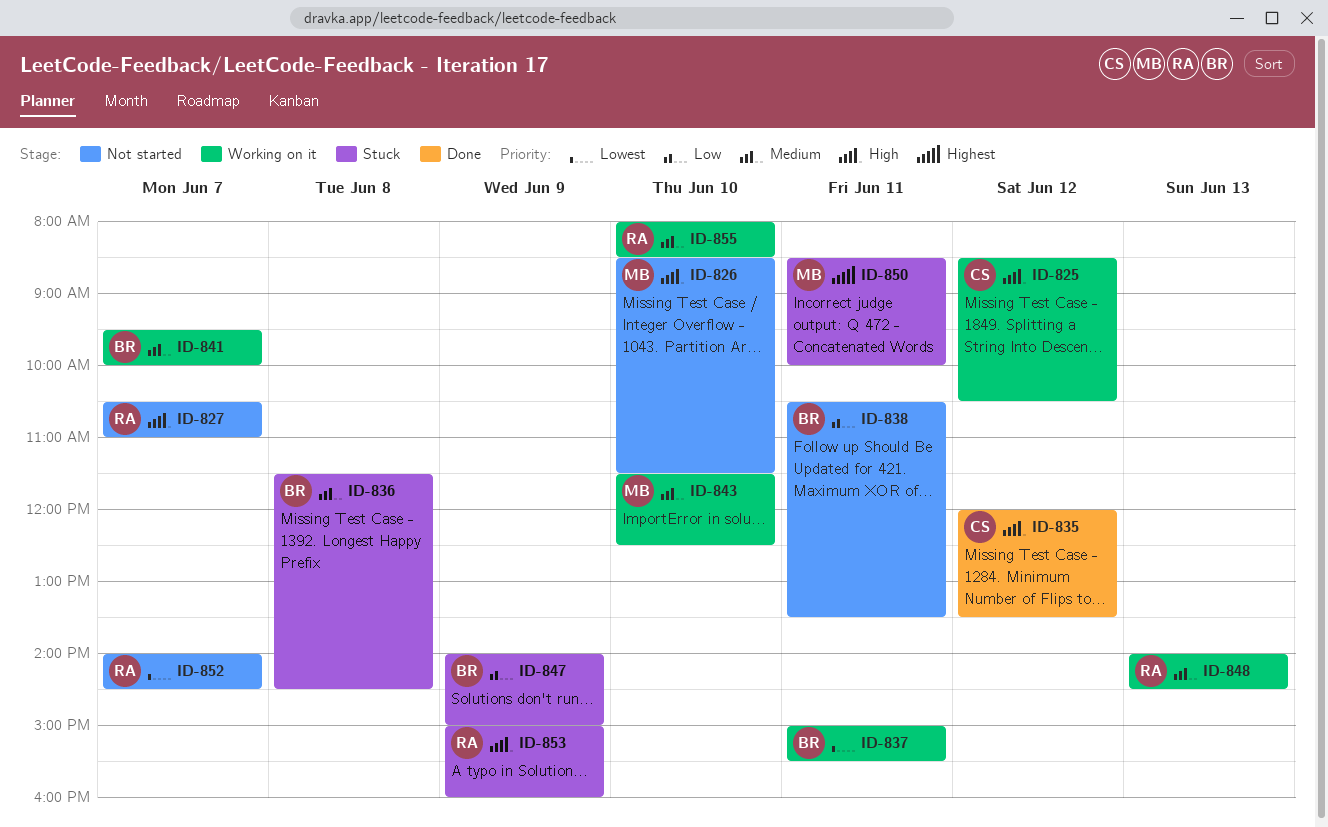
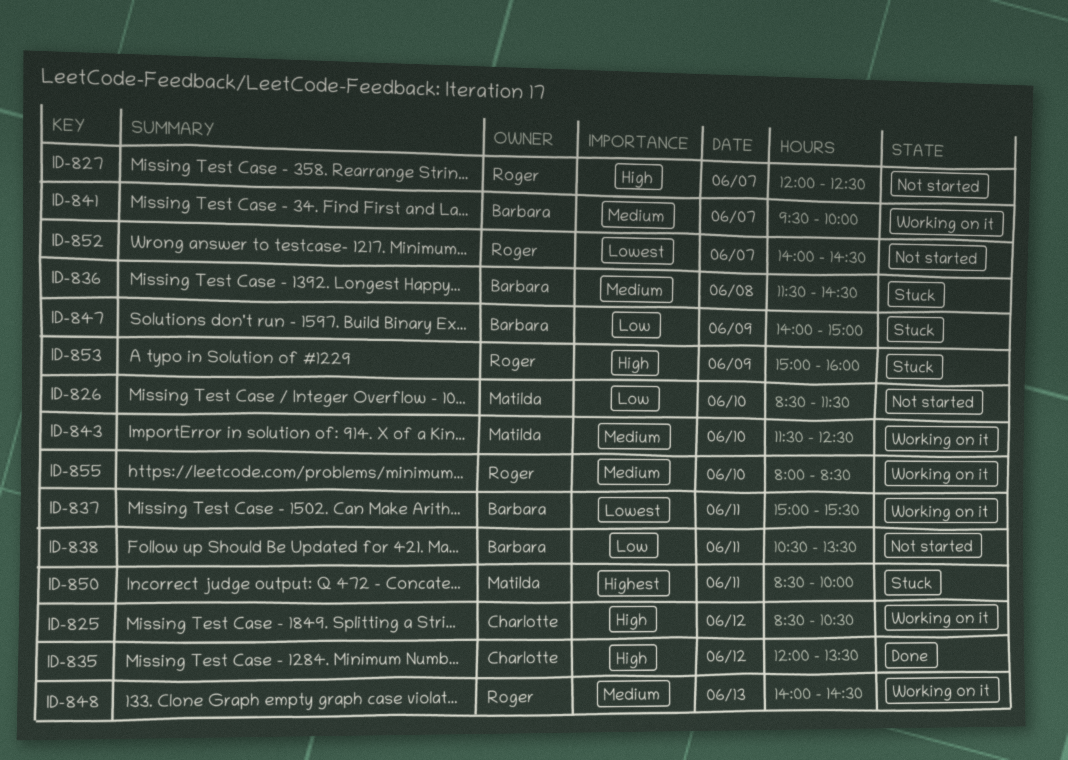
ID-826, priority: High -> Low
ID-827, begins: 10:30 -> 12:00
ID-827, ends: 11:00 -> 12:30

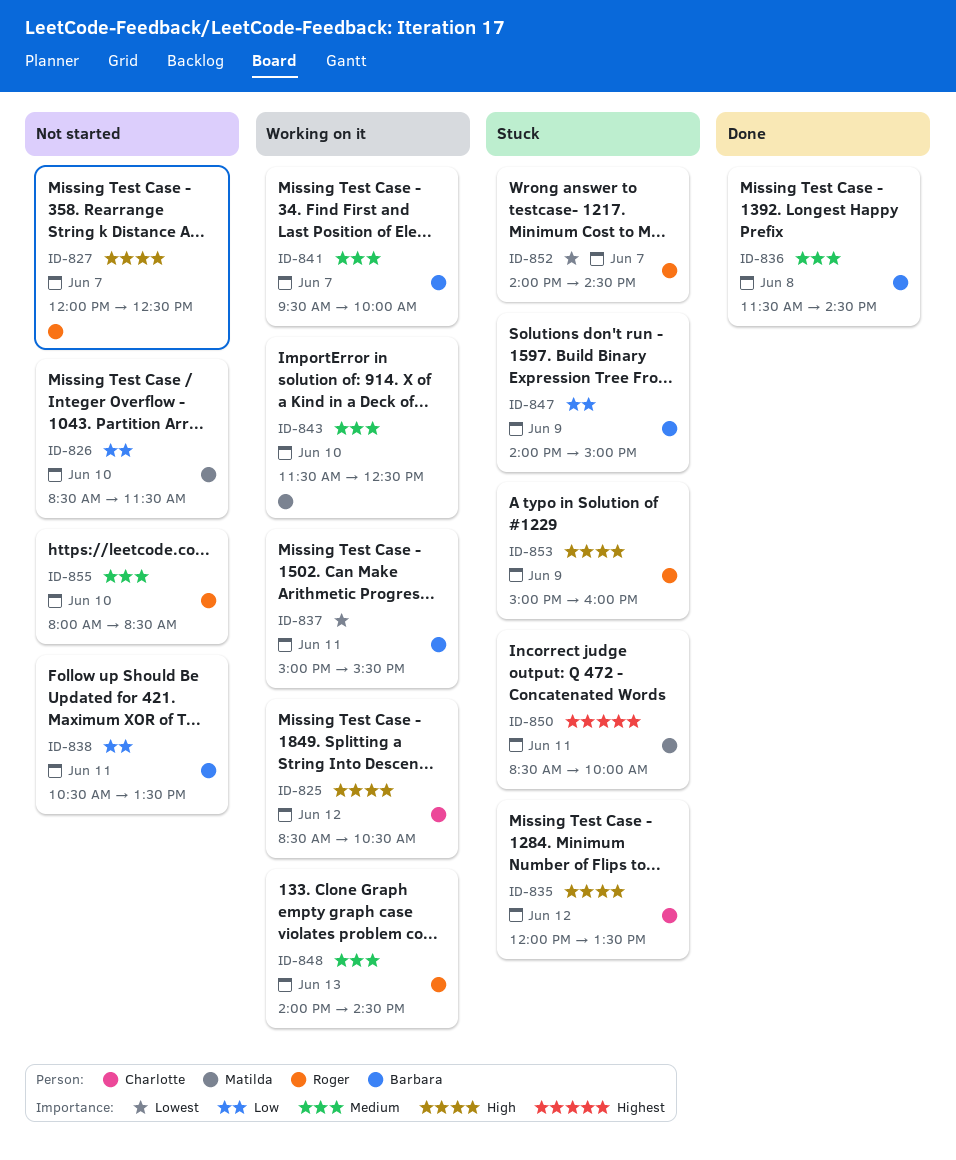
ID-835, status: Done -> Stuck
ID-836, status: Stuck -> Done
ID-852, status: Not started -> Stuck
ID-855, status: Working on it -> Not started

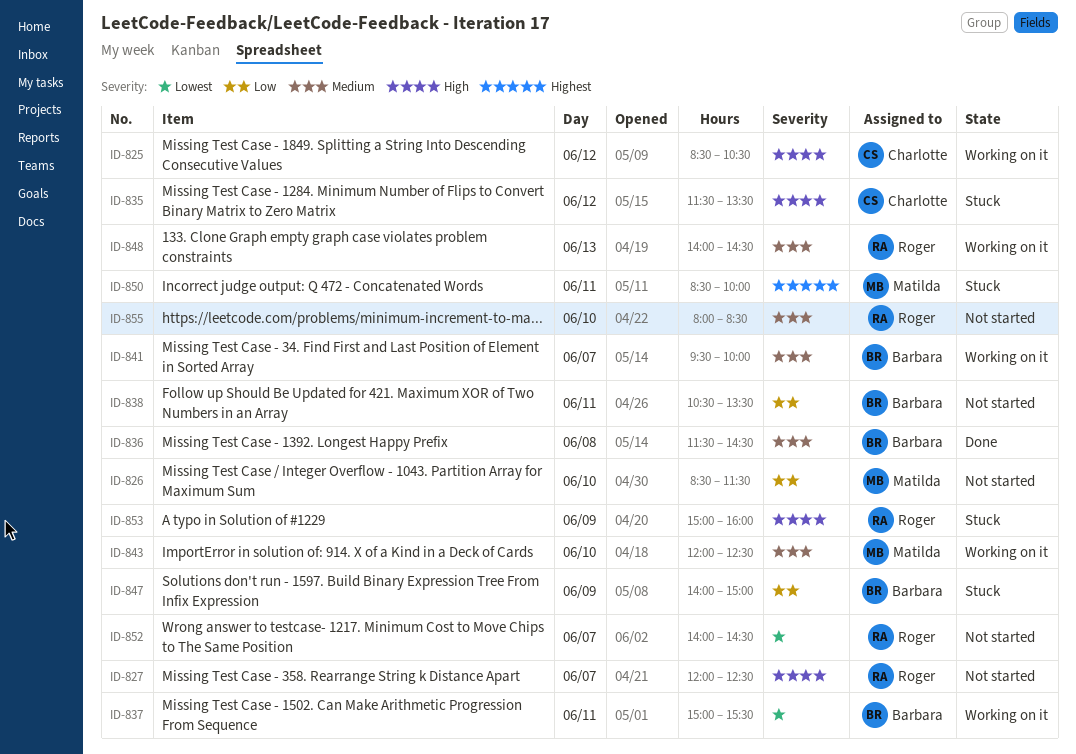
ID-835, begins: 12:00 -> 11:30
ID-843, begins: 11:30 -> 12:00
ID-852, status: Stuck -> Not started

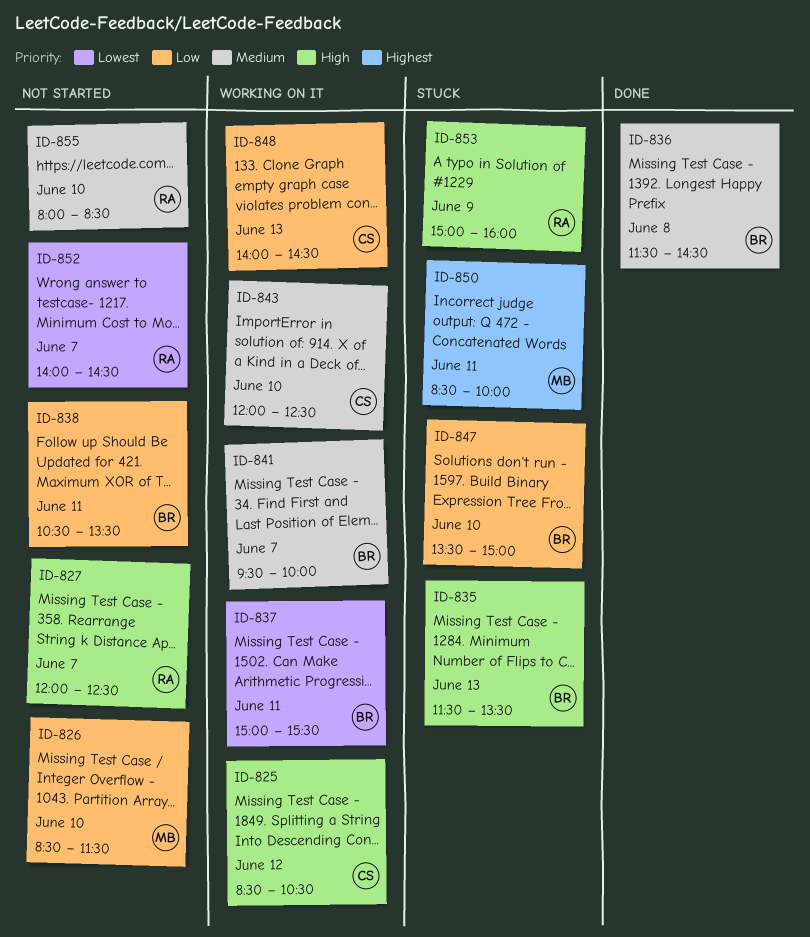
ID-835, owner: Charlotte -> Barbara
ID-835, day: Jun 12 -> Jun 13
ID-843, owner: Matilda -> Charlotte
ID-847, day: Jun 9 -> Jun 10
ID-847, begins: 14:00 -> 13:30
ID-848, owner: Roger -> Charlotte
ID-848, priority: Medium -> Low

